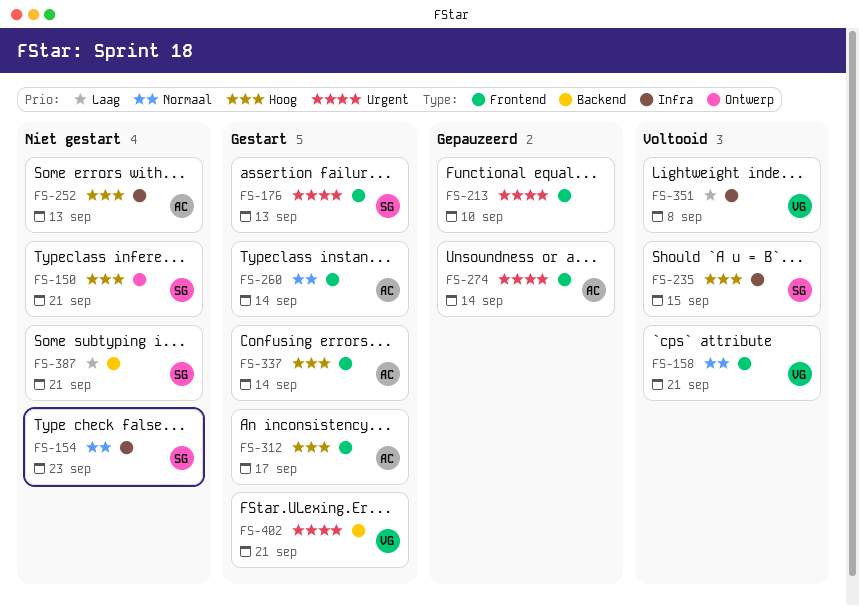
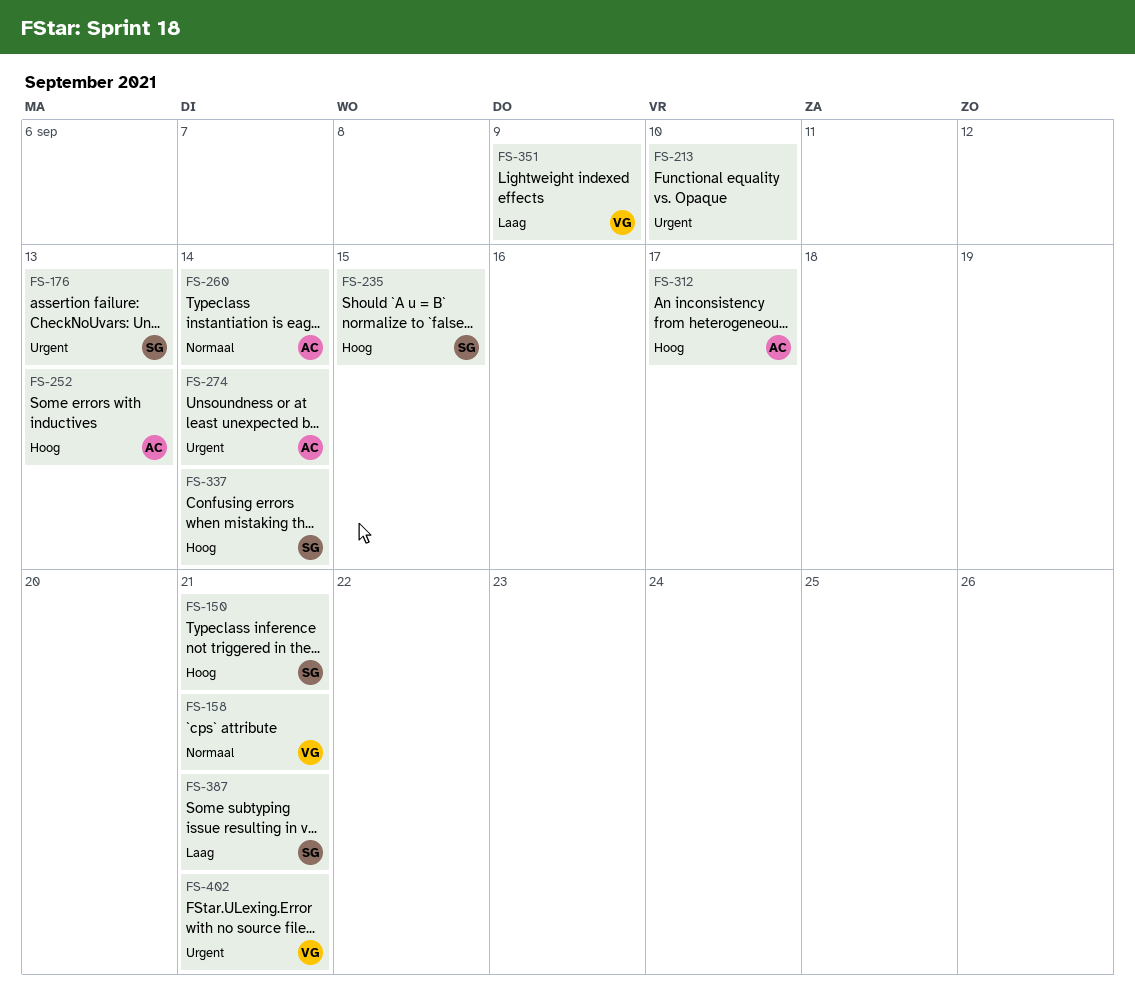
FS-154: present -> none
FS-337, owner: AC -> SG
FS-351, due: Sep 8 -> Sep 9

